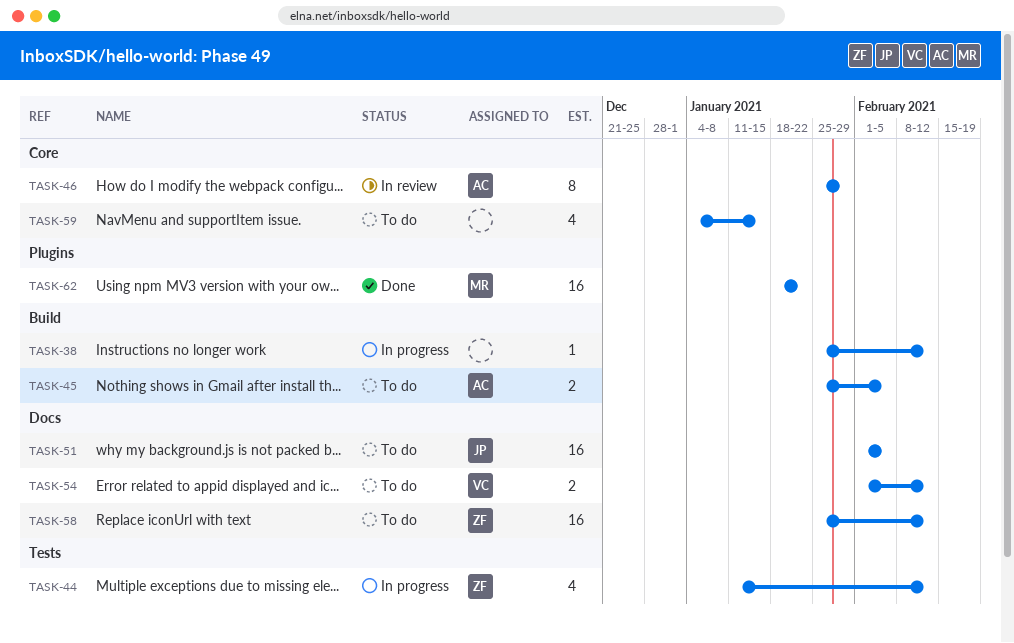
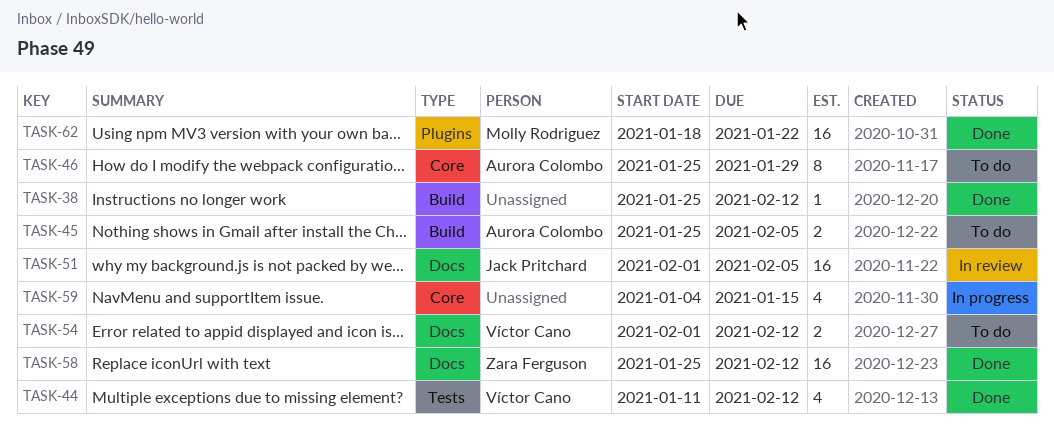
TASK-38, status: In progress -> Done
TASK-44, status: In progress -> Done
TASK-44, owner: Zara Ferguson -> Víctor Cano
TASK-46, status: In review -> To do
TASK-51, status: To do -> In review
TASK-58, status: To do -> Done
TASK-59, status: To do -> In progress

